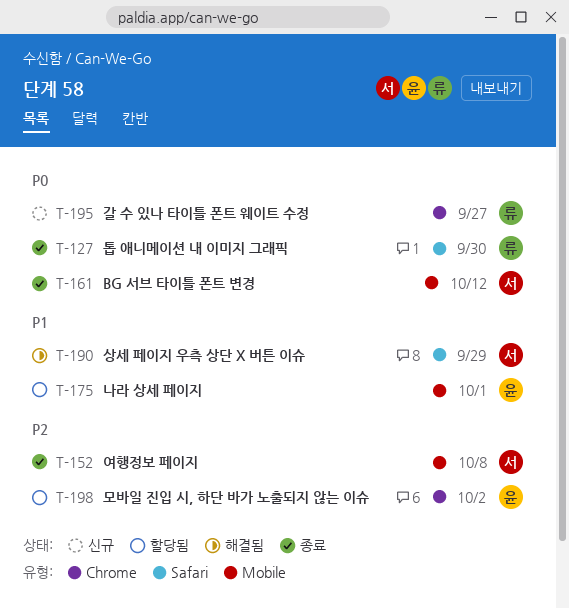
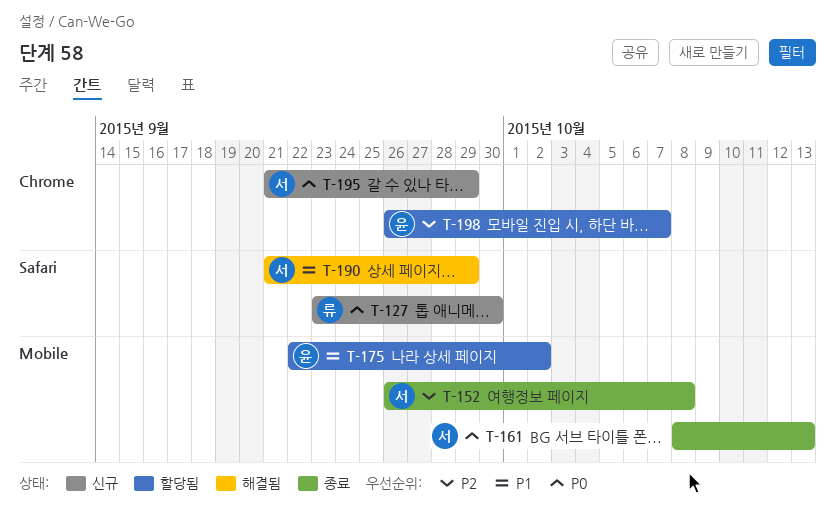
T-127, status: 종료 -> 신규
T-161, due: Oct 12 -> Oct 13
T-175, due: Oct 1 -> Oct 2
T-195, owner: 류 -> 서
T-195, due: Sep 27 -> Sep 29
T-198, due: Oct 2 -> Oct 7

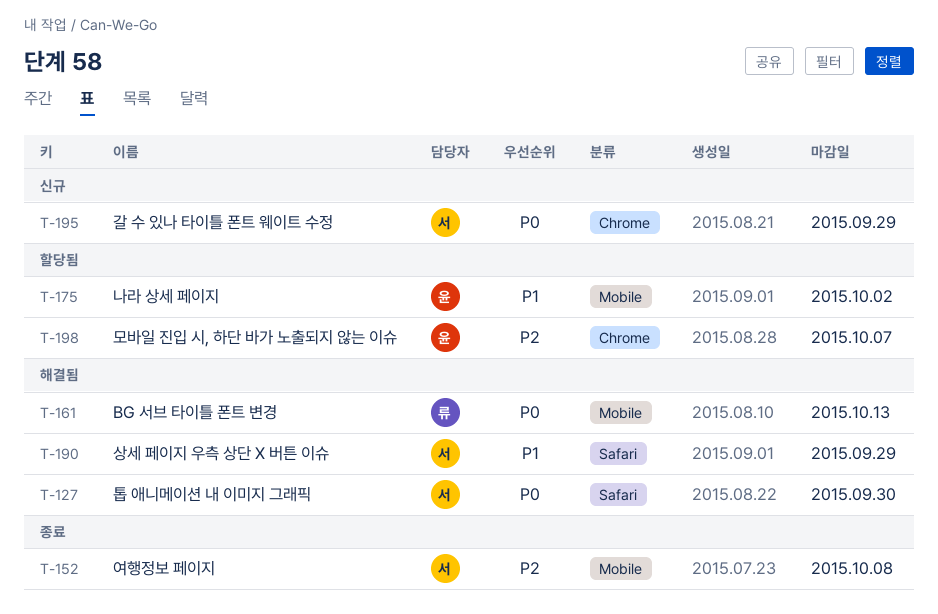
T-127, status: 신규 -> 해결됨
T-127, owner: 류 -> 서
T-161, status: 종료 -> 해결됨
T-161, owner: 서 -> 류

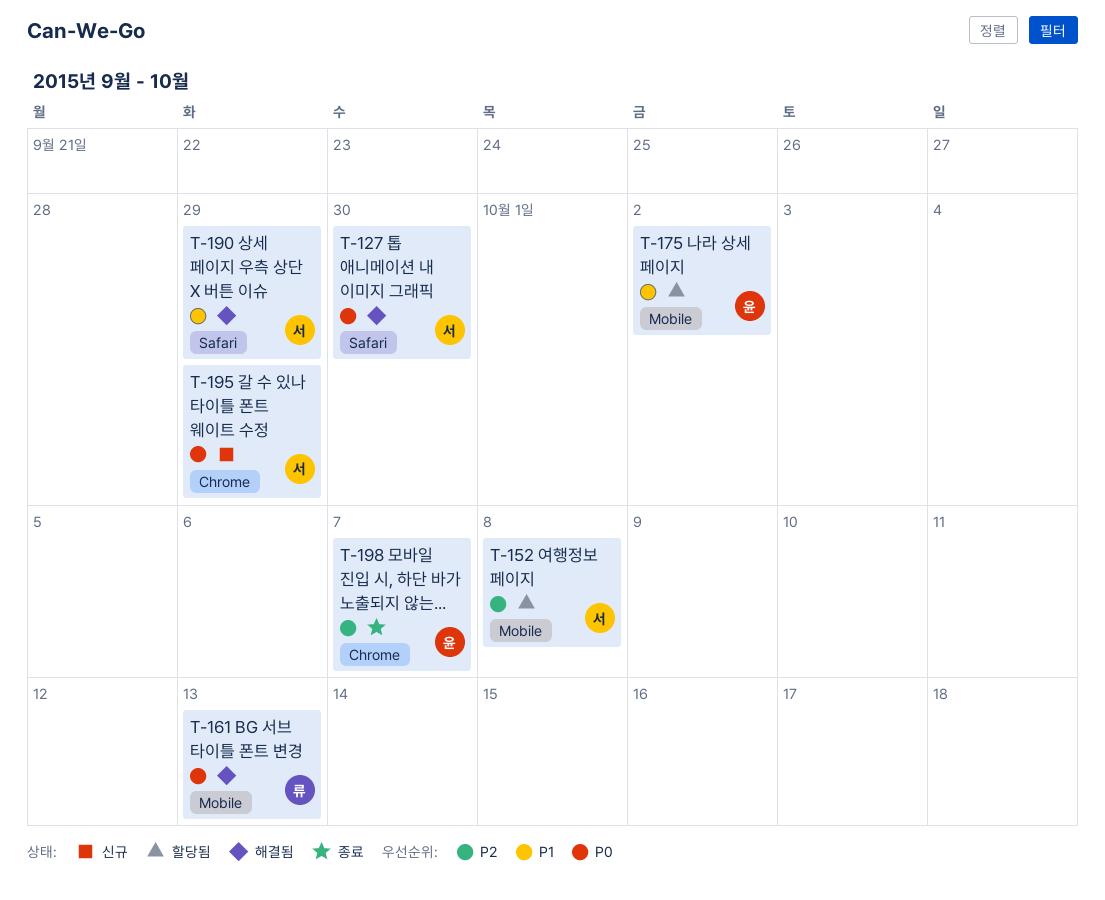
T-152, status: 종료 -> 할당됨
T-198, status: 할당됨 -> 종료

